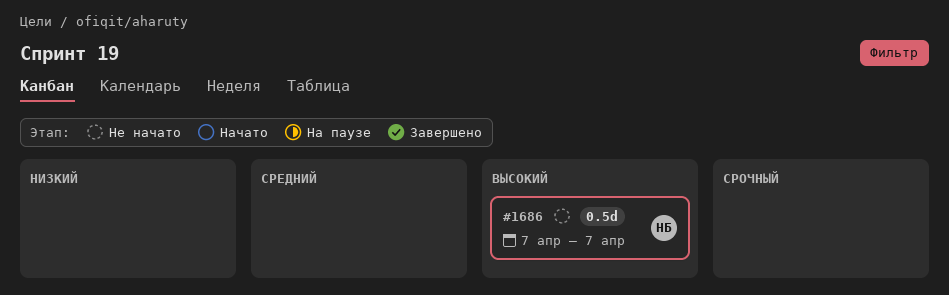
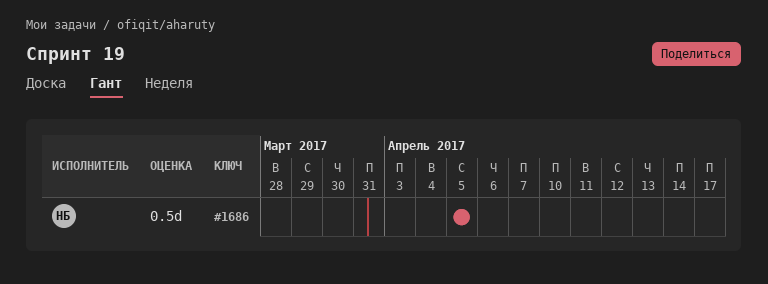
#1686, start: Apr 7 -> Apr 5
#1686, due: Apr 7 -> Apr 5

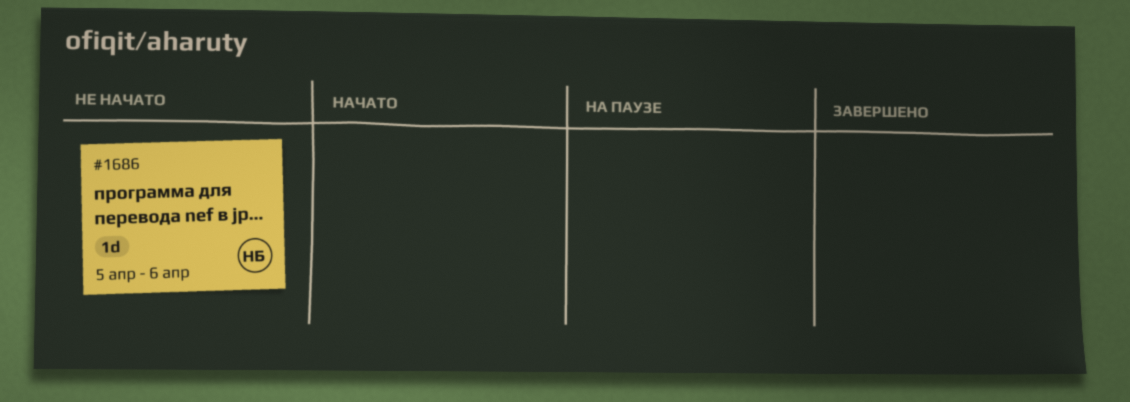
#1686, estimate: 0.5d -> 1d
#1686, due: Apr 5 -> Apr 6

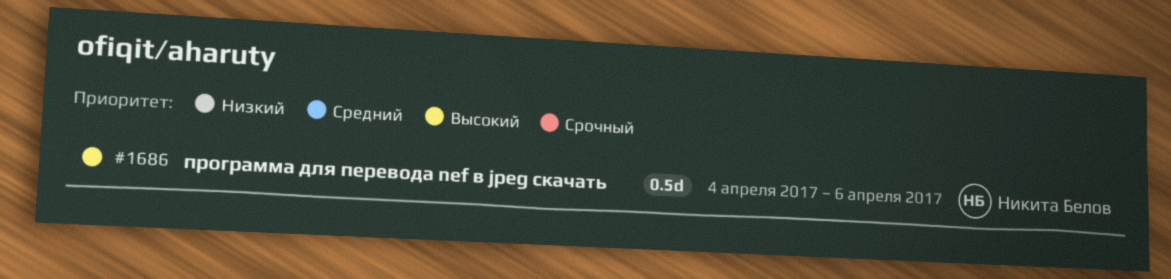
#1686, estimate: 1d -> 0.5d
#1686, start: Apr 5 -> Apr 4

